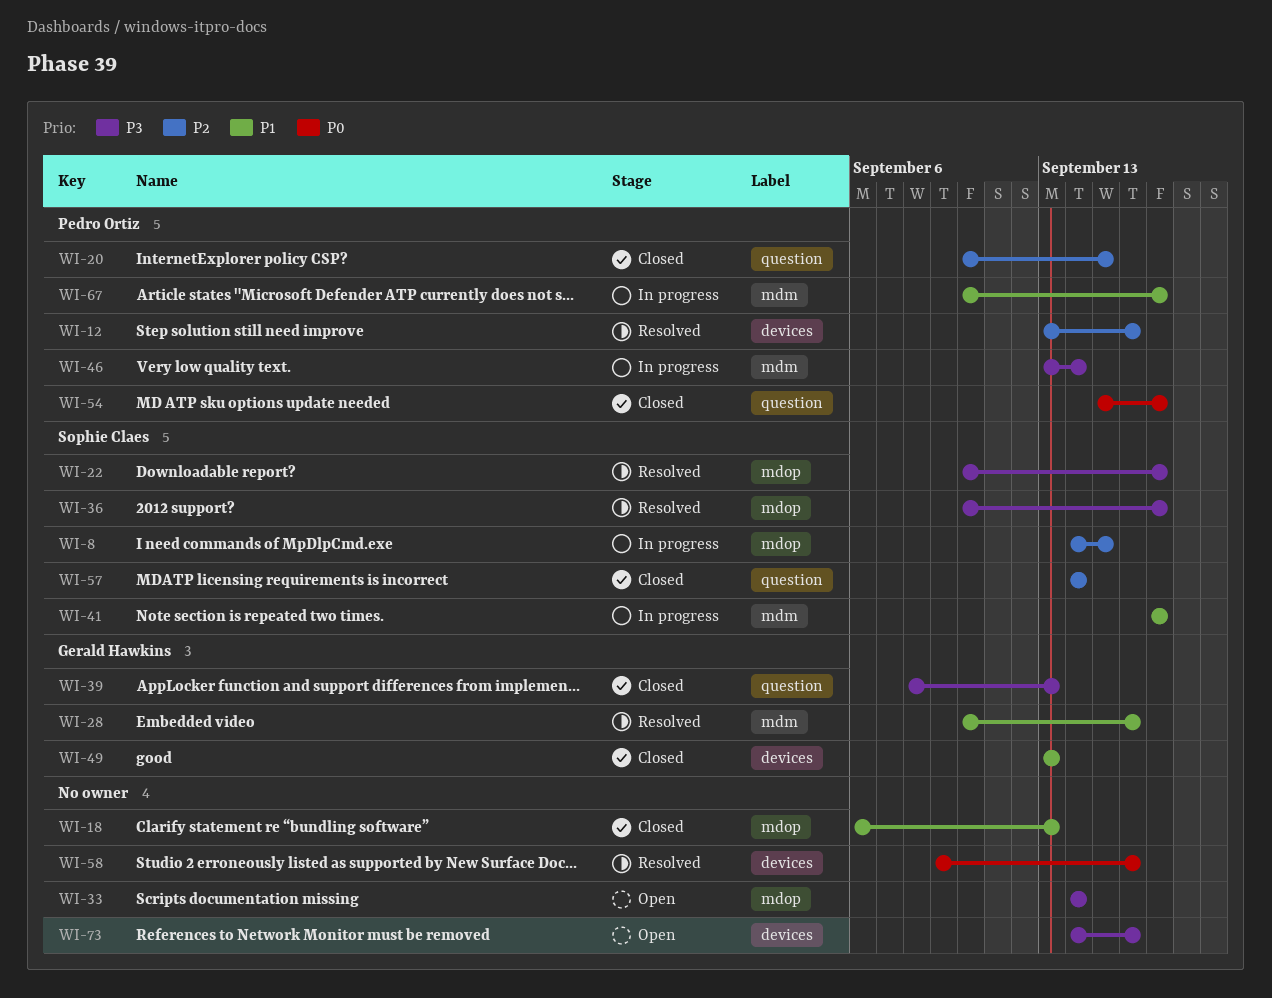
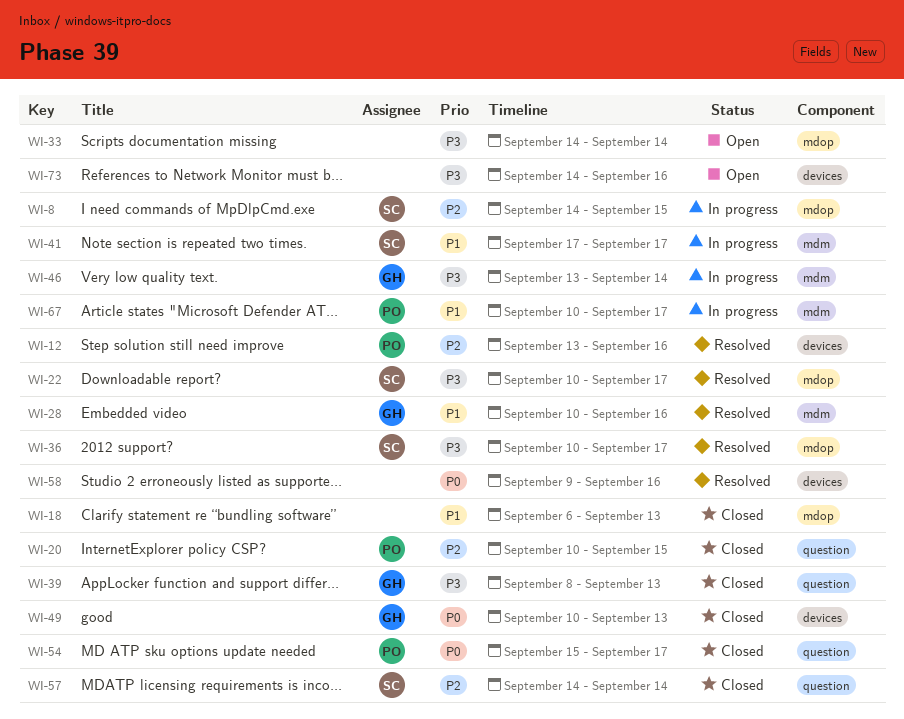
WI-46, owner: Pedro Ortiz -> Gerald Hawkins
WI-49, priority: P1 -> P0
WI-49, start: Sep 13 -> Sep 10

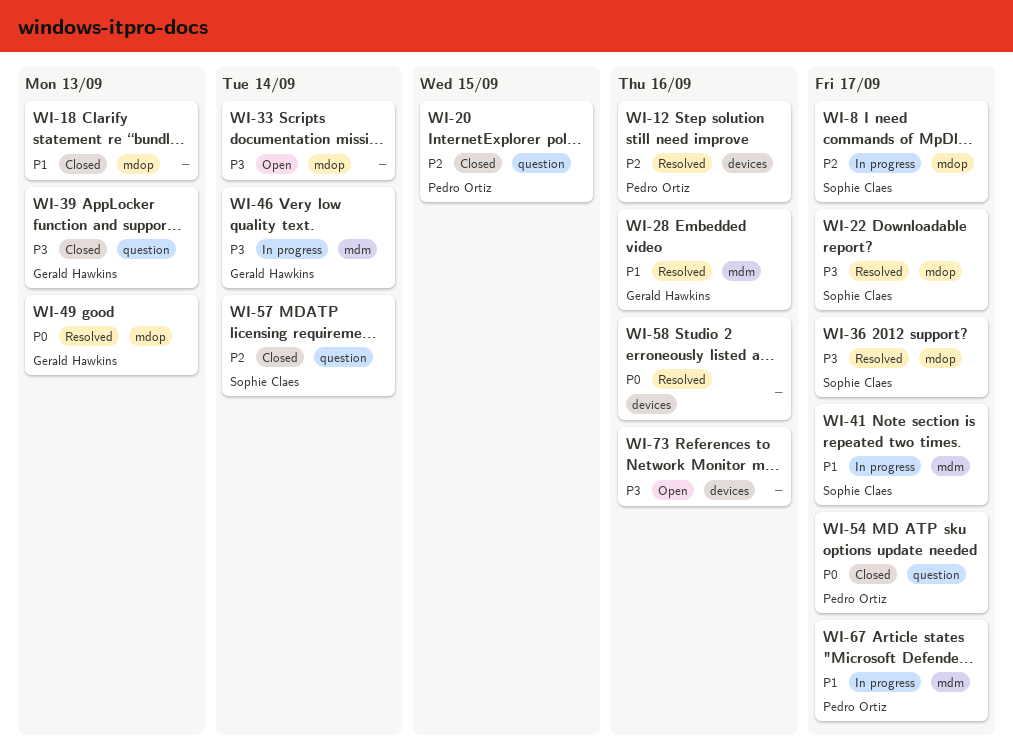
WI-8, due: Sep 15 -> Sep 17
WI-49, status: Closed -> Resolved
WI-49, label: devices -> mdop

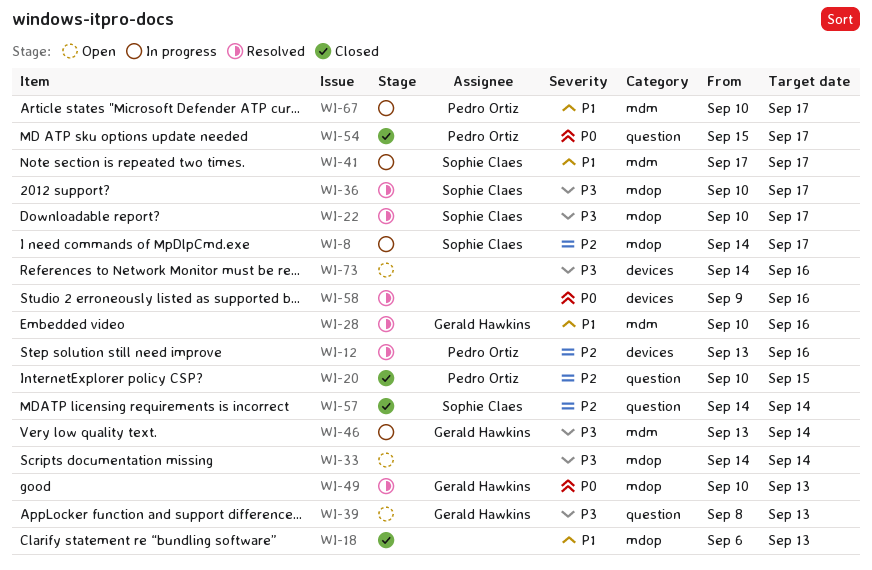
WI-39, status: Closed -> Open

